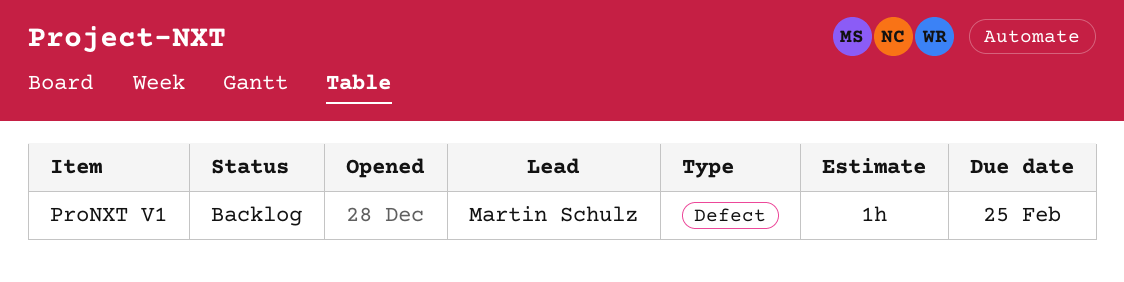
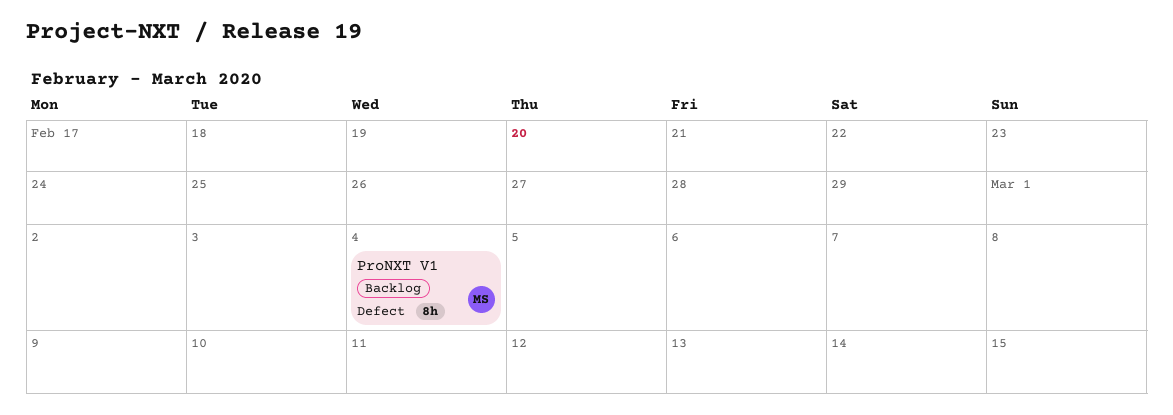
ProNXT V1, estimate: 1h -> 8h
ProNXT V1, due: Feb 25 -> Mar 4

